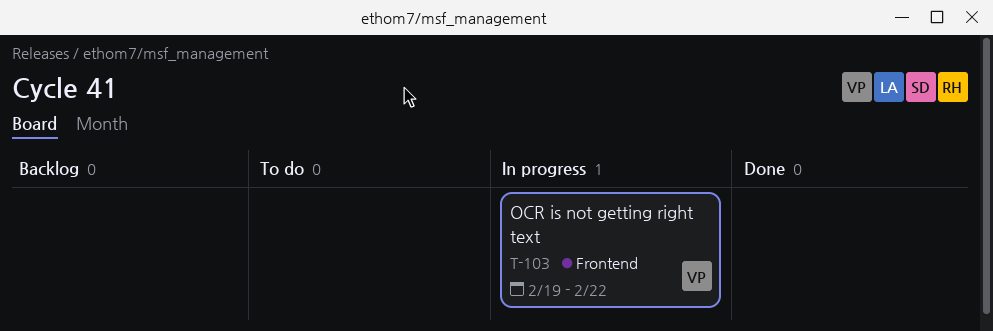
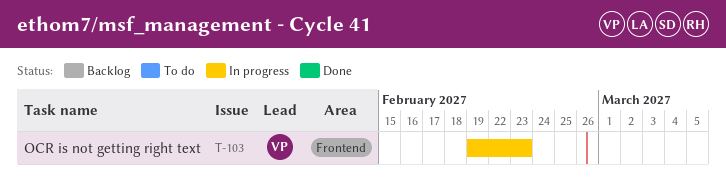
T-103, due: Feb 22 -> Feb 23

